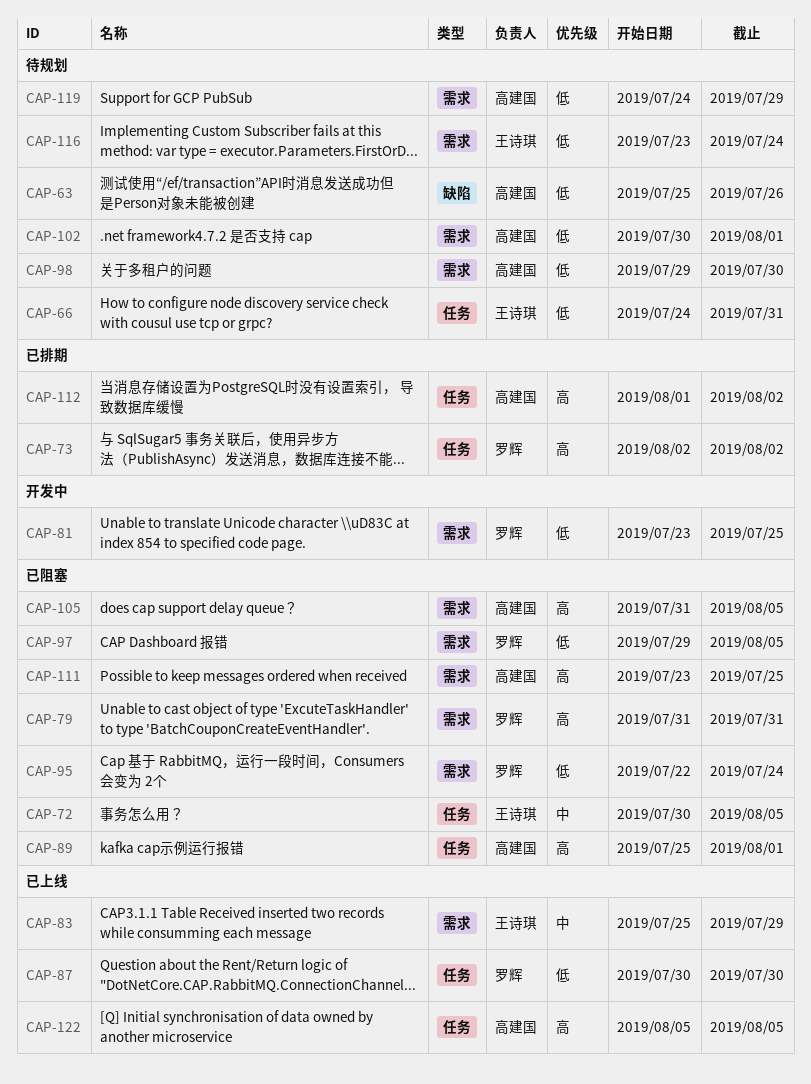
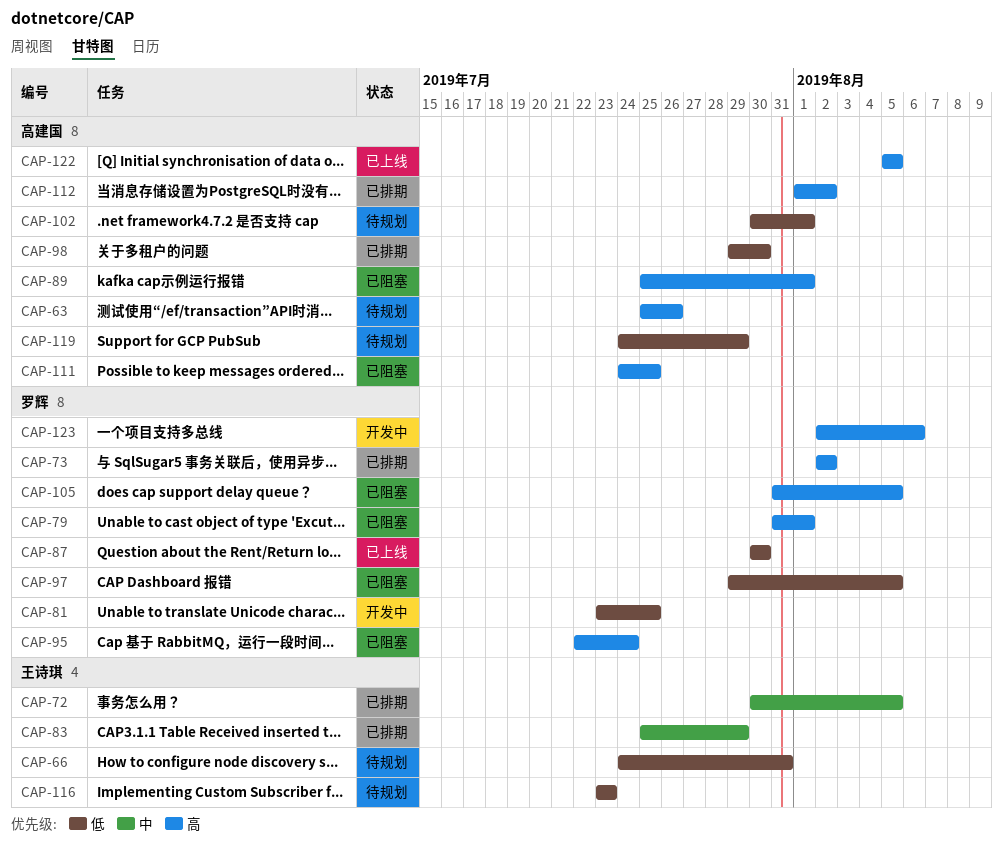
CAP-63, priority: 低 -> 高
CAP-72, status: 已阻塞 -> 已排期
CAP-79, due: Jul 31 -> Aug 1
CAP-83, status: 已上线 -> 已排期
CAP-95, priority: 低 -> 高
CAP-98, status: 待规划 -> 已排期
CAP-105, owner: 高建国 -> 罗辉
CAP-111, start: Jul 23 -> Jul 24
CAP-116, due: Jul 24 -> Jul 23
CAP-123: none -> present

